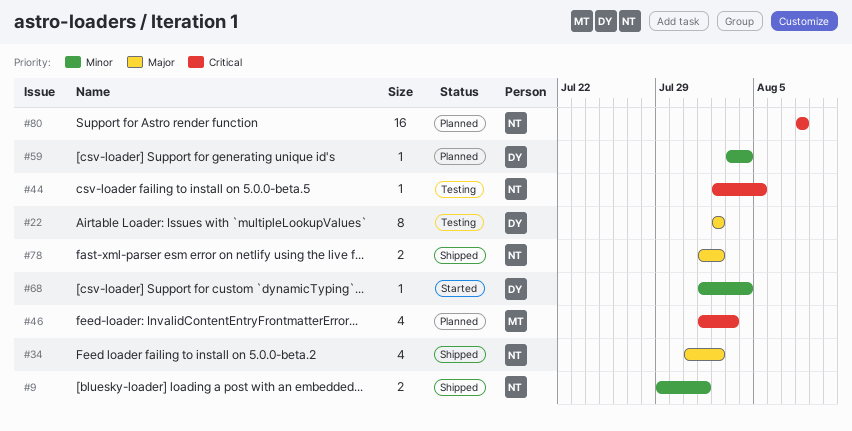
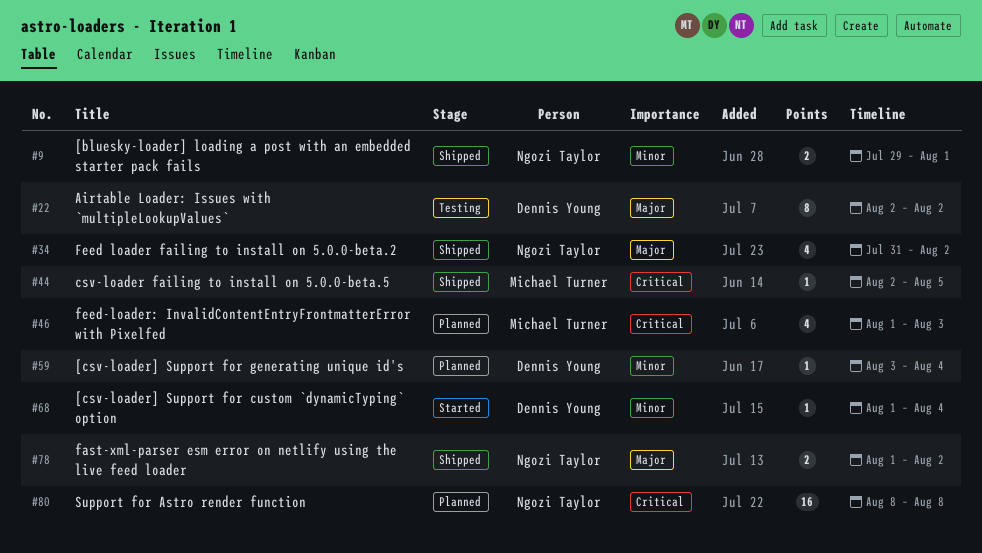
#44, status: Testing -> Shipped
#44, owner: Ngozi Taylor -> Michael Turner

